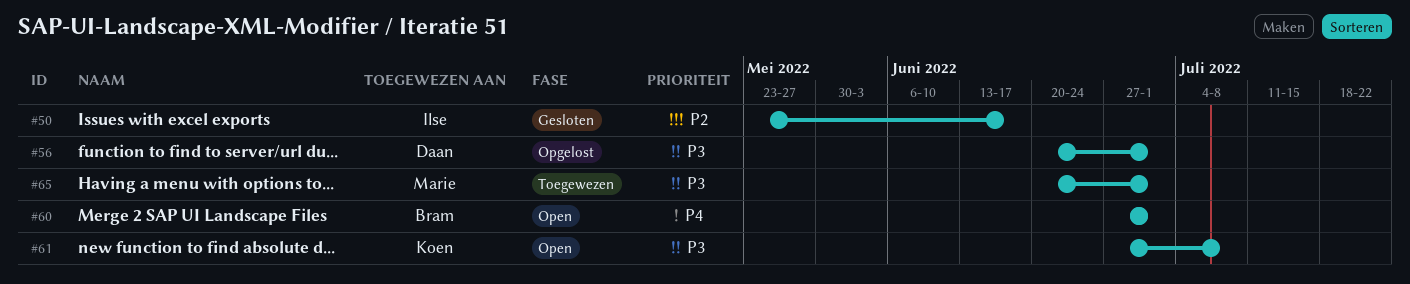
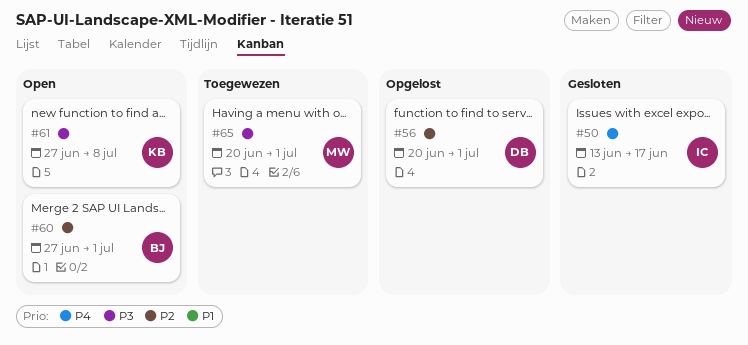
#50, priority: P2 -> P4
#50, start: May 23 -> Jun 13
#56, priority: P3 -> P2
#60, priority: P4 -> P2

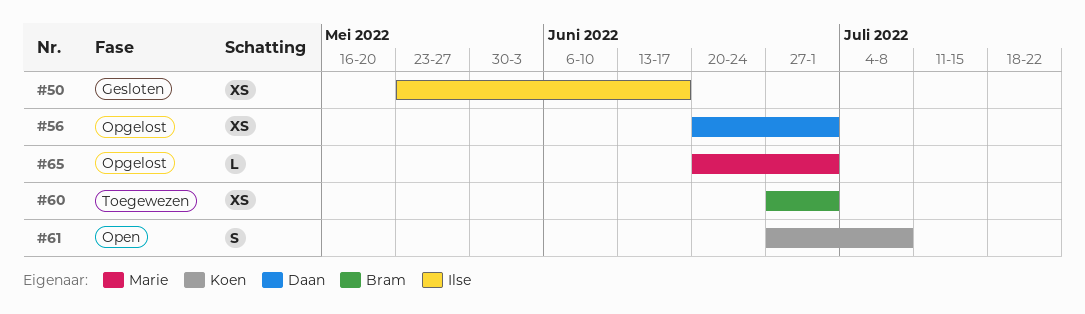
#50, start: Jun 13 -> May 23
#60, status: Open -> Toegewezen
#65, status: Toegewezen -> Opgelost

